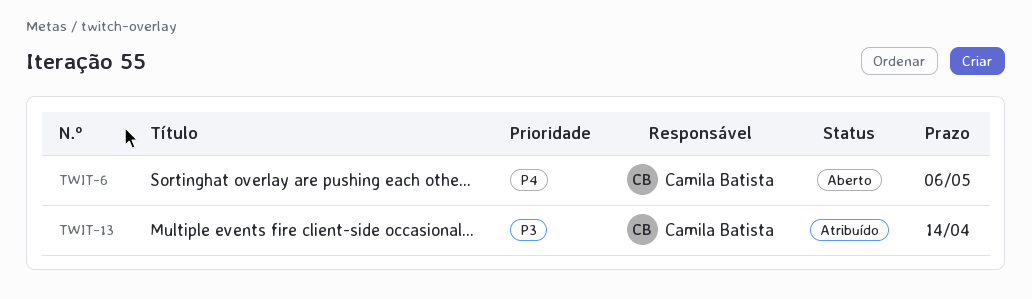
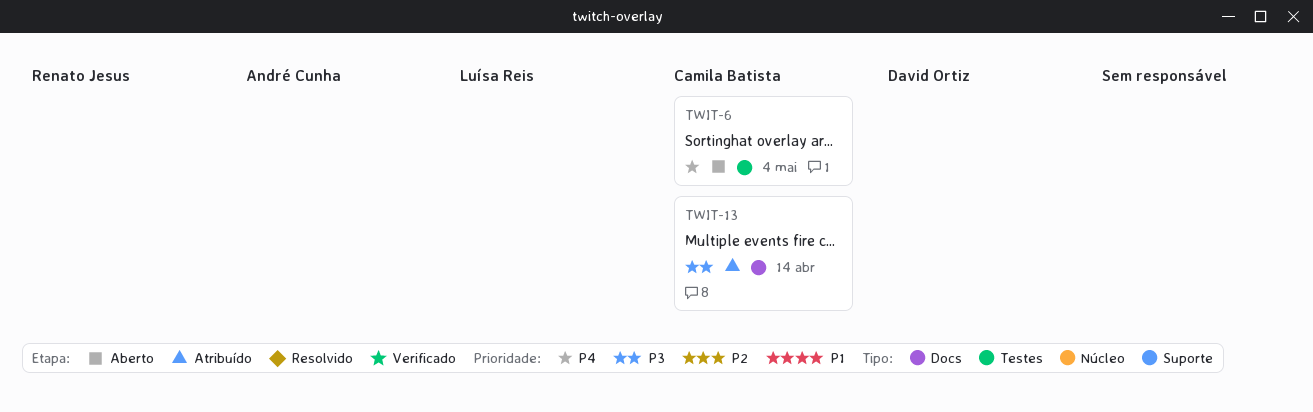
TWIT-6, due: May 6 -> May 4

